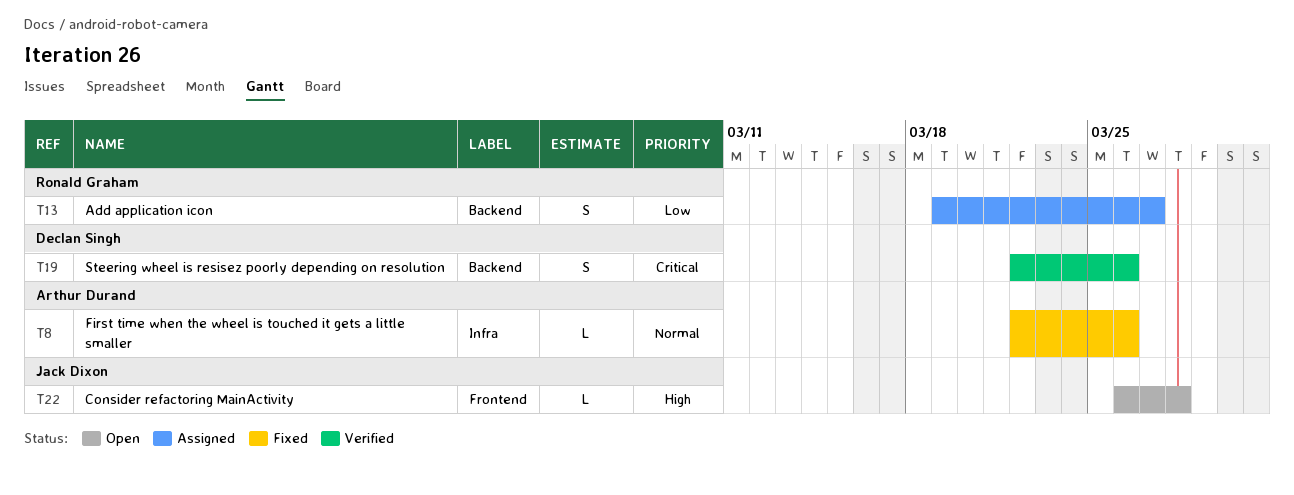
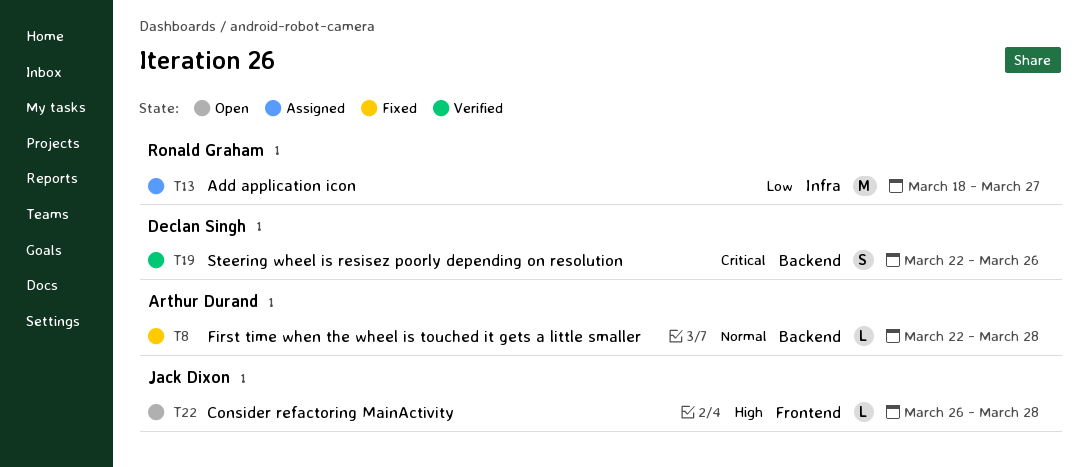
T8, label: Infra -> Backend
T8, due: Mar 26 -> Mar 28
T13, label: Backend -> Infra
T13, estimate: S -> M
T13, start: Mar 19 -> Mar 18

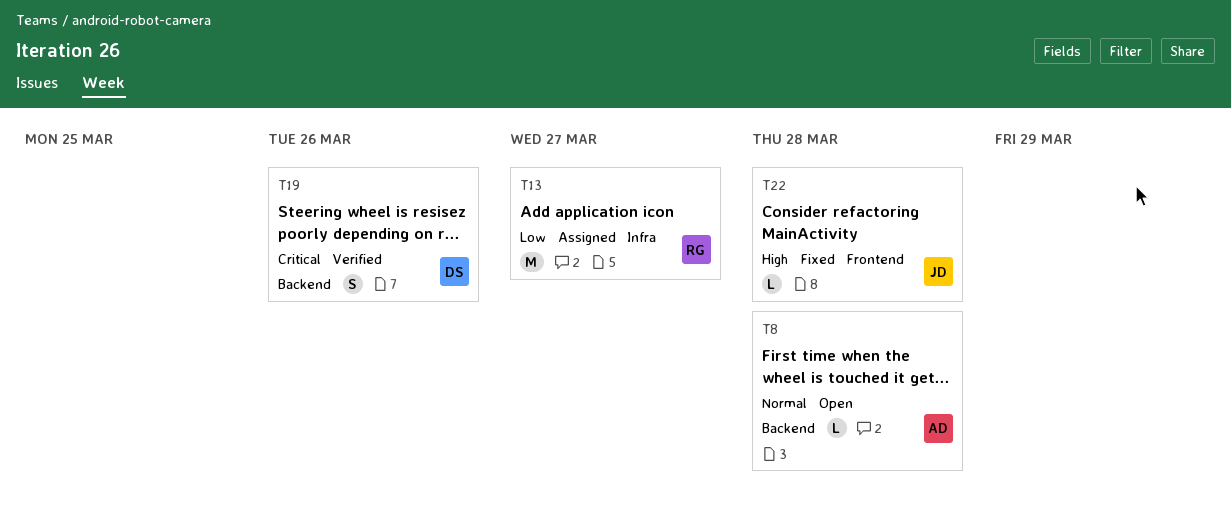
T8, status: Fixed -> Open
T22, status: Open -> Fixed

